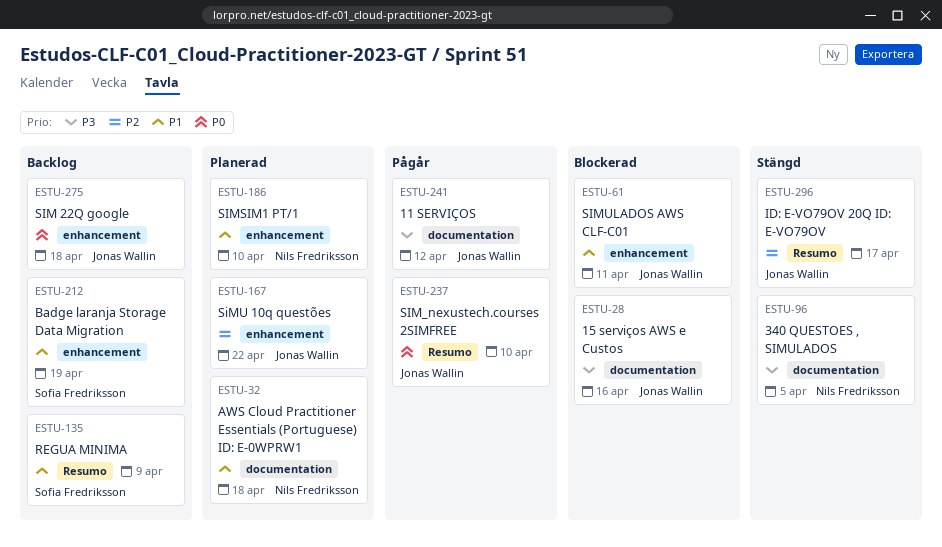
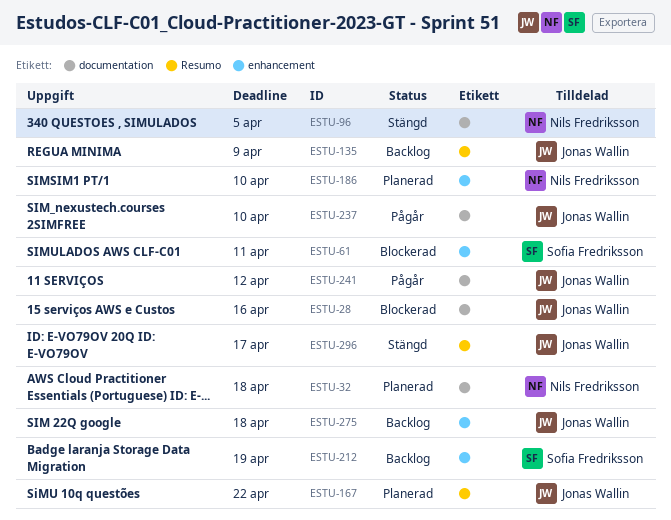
ESTU-61, owner: Jonas Wallin -> Sofia Fredriksson
ESTU-135, owner: Sofia Fredriksson -> Jonas Wallin
ESTU-167, label: enhancement -> Resumo
ESTU-237, label: Resumo -> documentation

